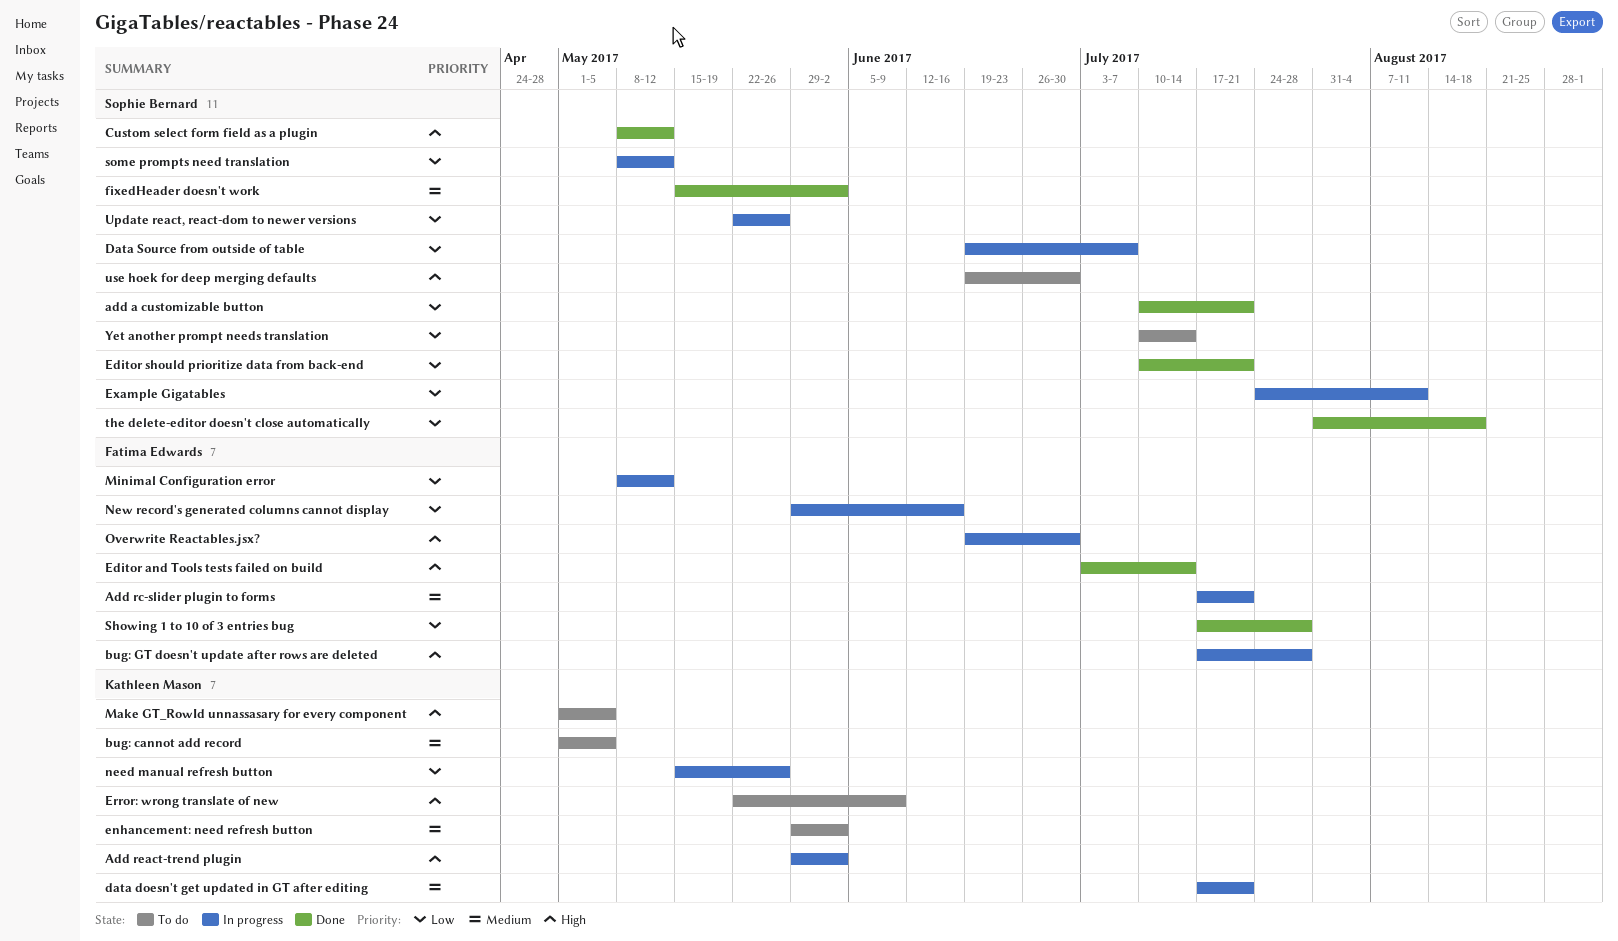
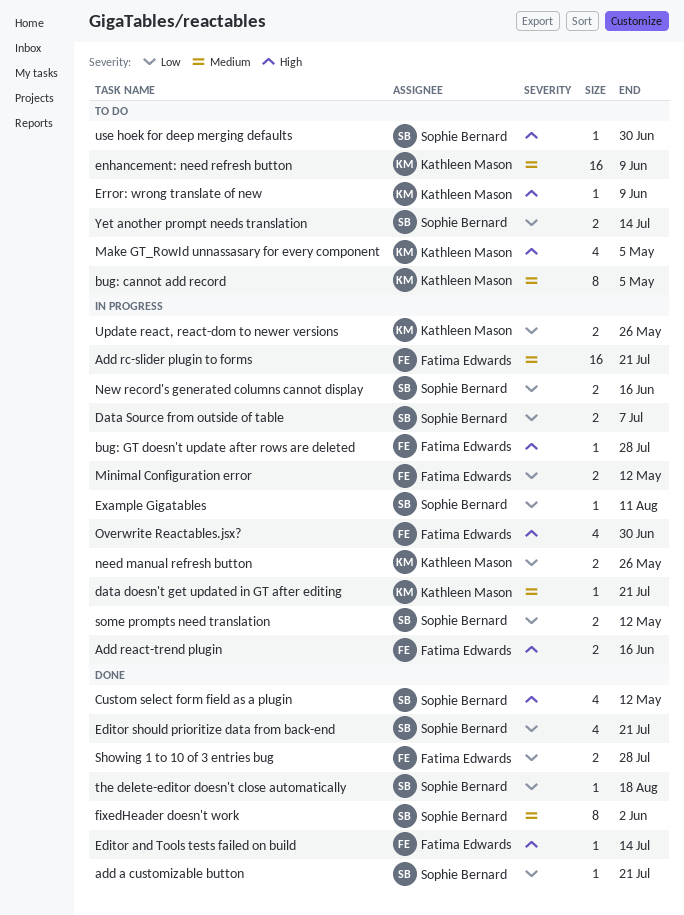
Add react-trend plugin, owner: Kathleen Mason -> Fatima Edwards
Add react-trend plugin, due: Jun 2 -> Jun 16
enhancement: need refresh button, due: Jun 2 -> Jun 9
New record's generated columns cannot display, owner: Fatima Edwards -> Sophie Bernard
Update react, react-dom to newer versions, owner: Sophie Bernard -> Kathleen Mason

